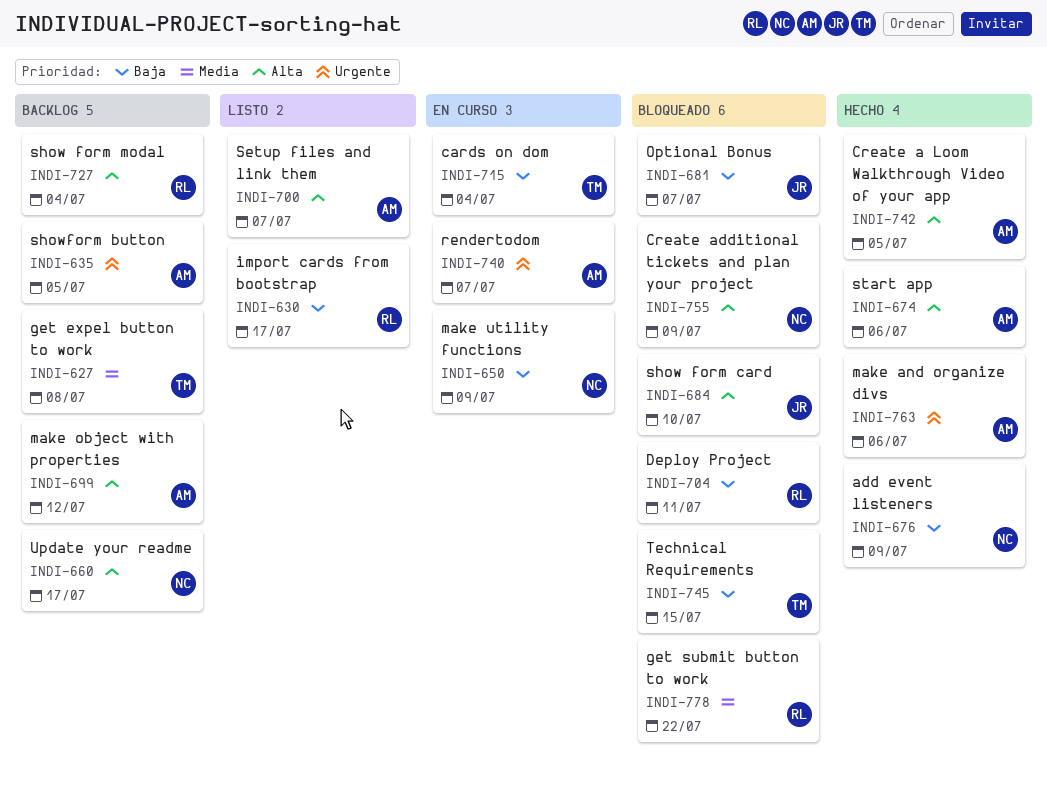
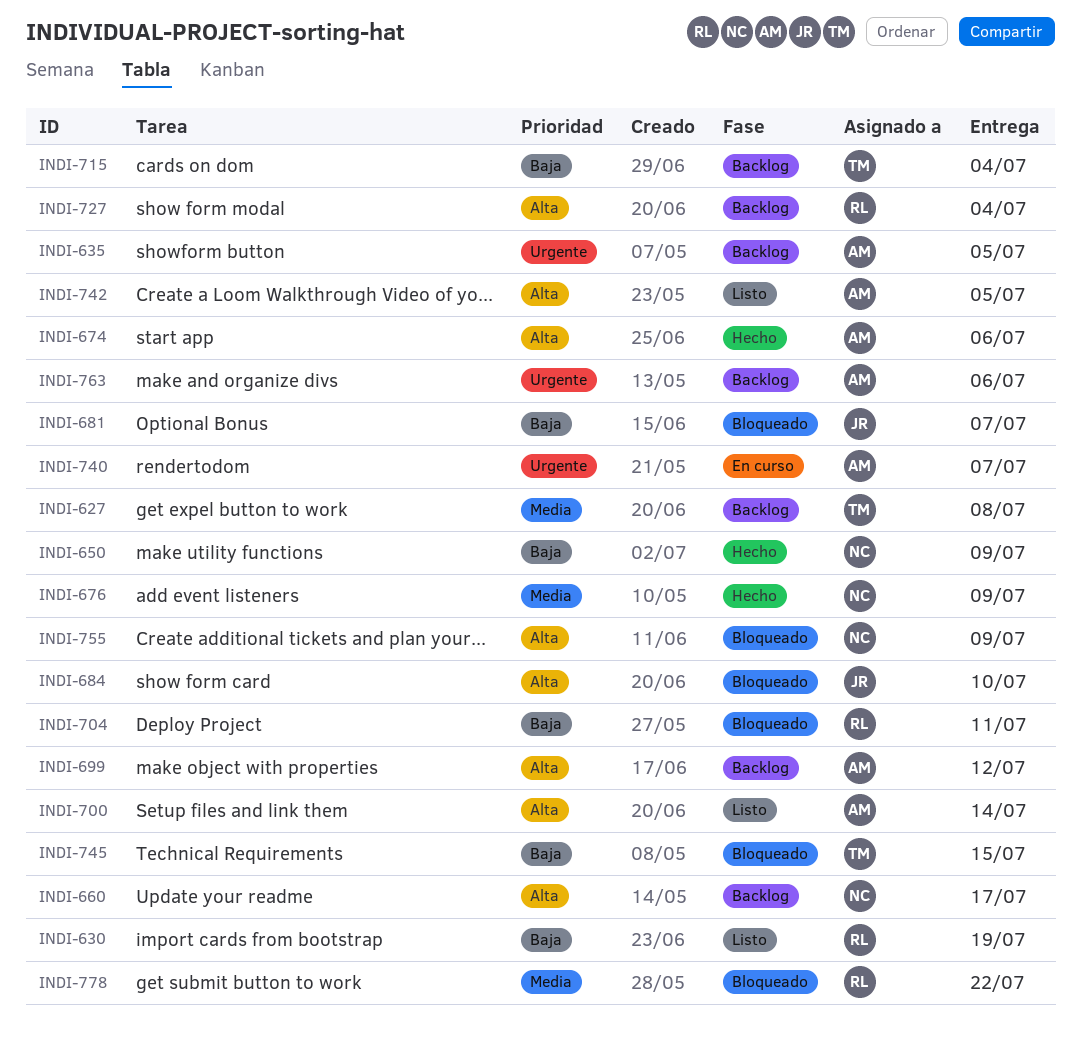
INDI-630, due: Jul 17 -> Jul 19
INDI-650, status: En curso -> Hecho
INDI-676, priority: Baja -> Media
INDI-700, due: Jul 7 -> Jul 14
INDI-715, status: En curso -> Backlog
INDI-742, status: Hecho -> Listo
INDI-763, status: Hecho -> Backlog

